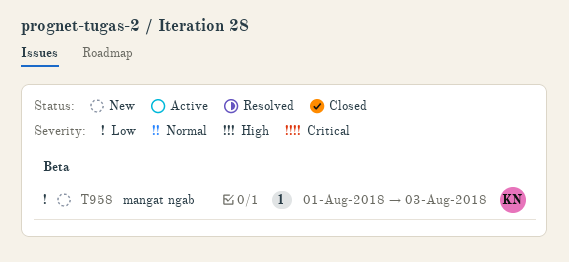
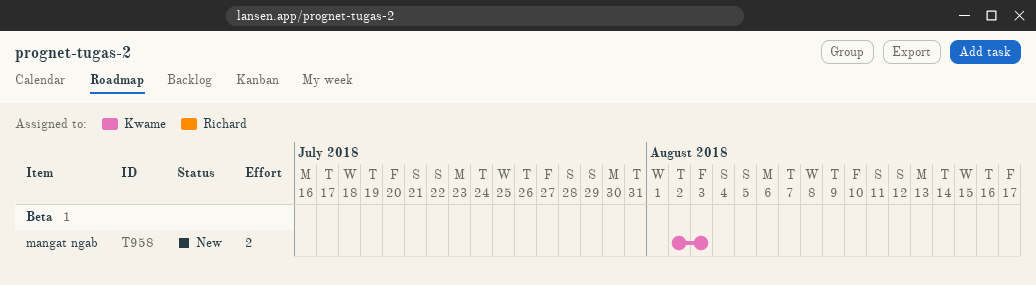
T958, estimate: 1 -> 2
T958, start: Aug 1 -> Aug 2

